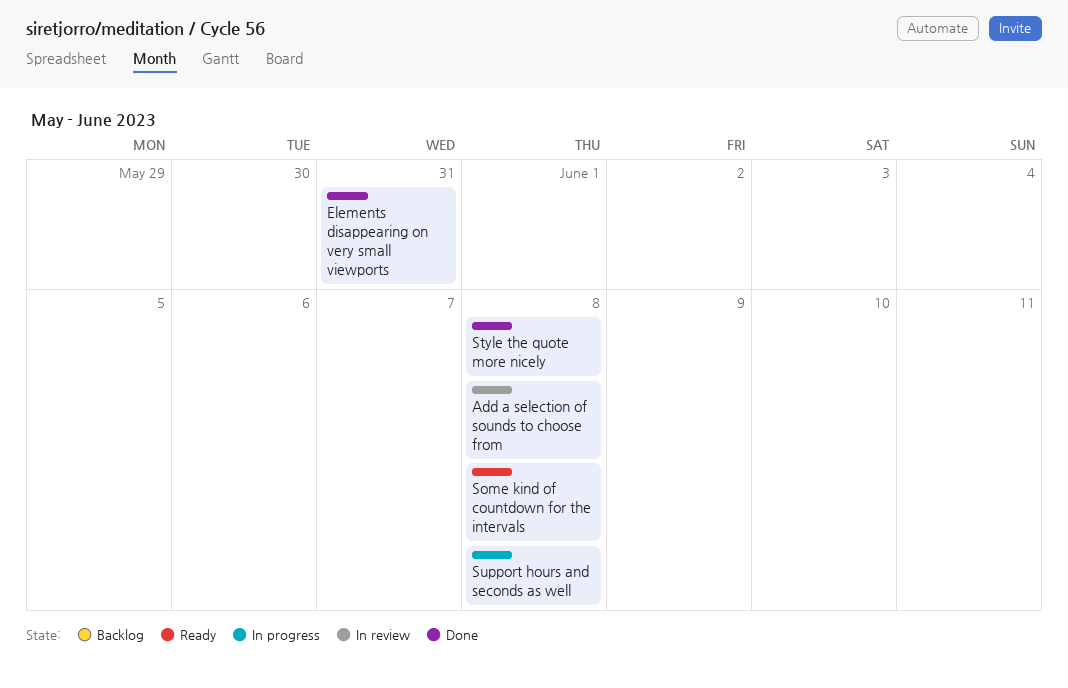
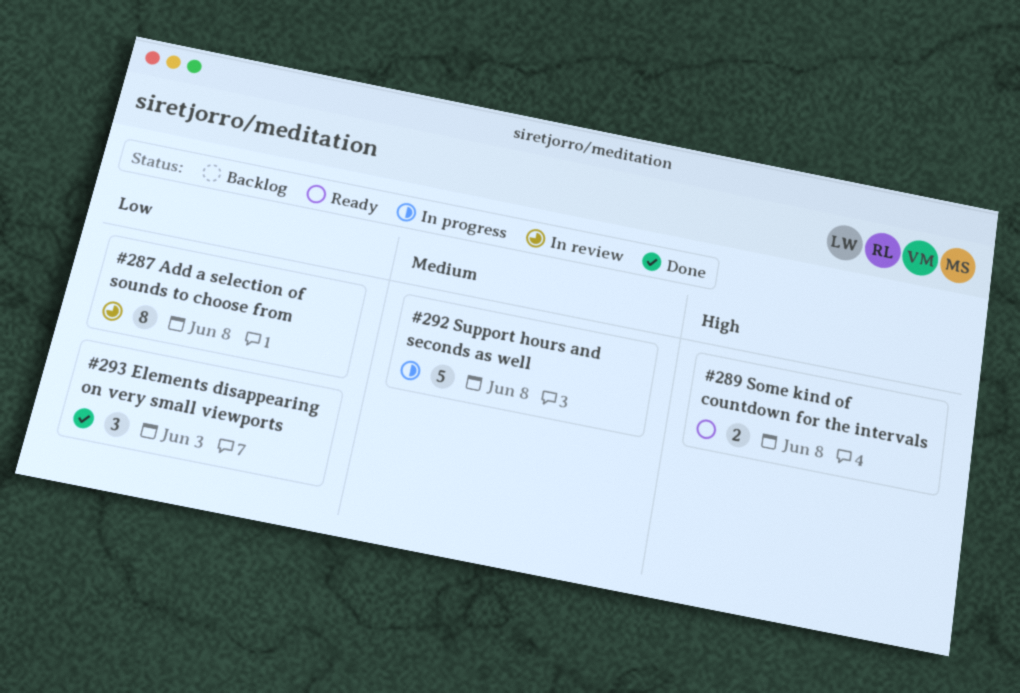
Elements disappearing on very small viewports, due: May 31 -> Jun 3
Style the quote more nicely: present -> none

